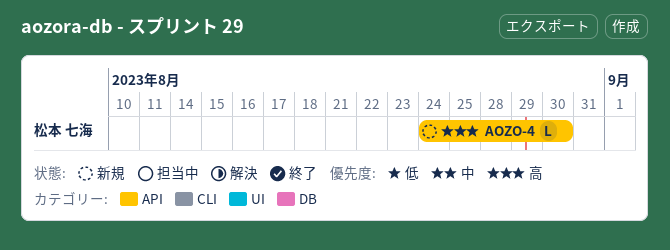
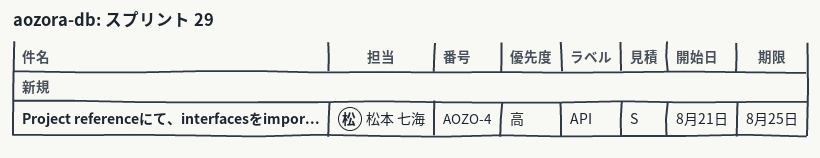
AOZO-4, estimate: L -> S
AOZO-4, start: Aug 24 -> Aug 21
AOZO-4, due: Aug 30 -> Aug 25

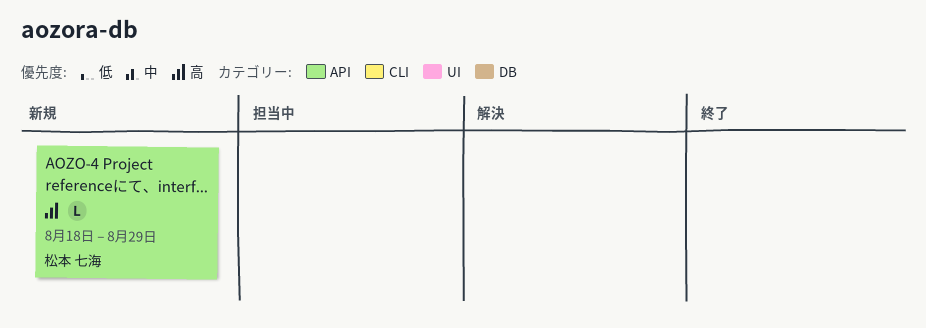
AOZO-4, estimate: S -> L
AOZO-4, start: Aug 21 -> Aug 18
AOZO-4, due: Aug 25 -> Aug 29

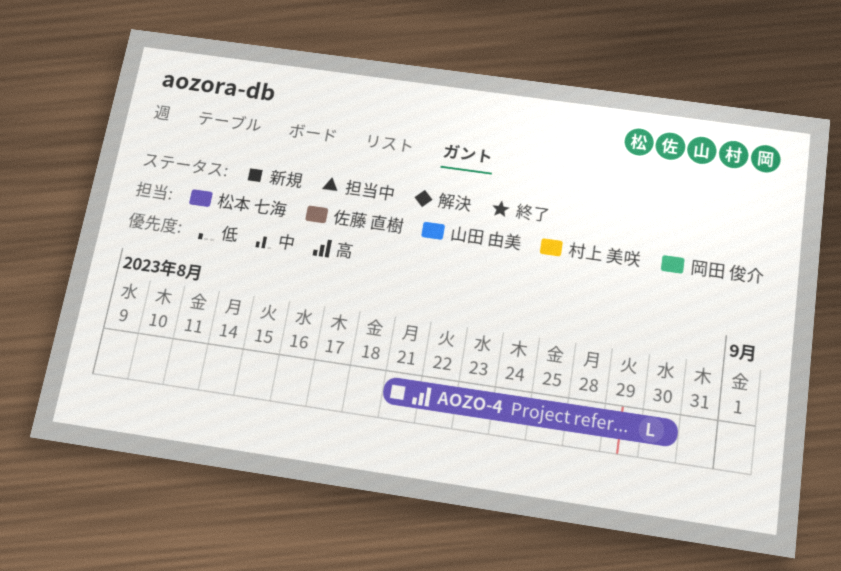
AOZO-4, start: Aug 18 -> Aug 21
AOZO-4, due: Aug 29 -> Aug 30

